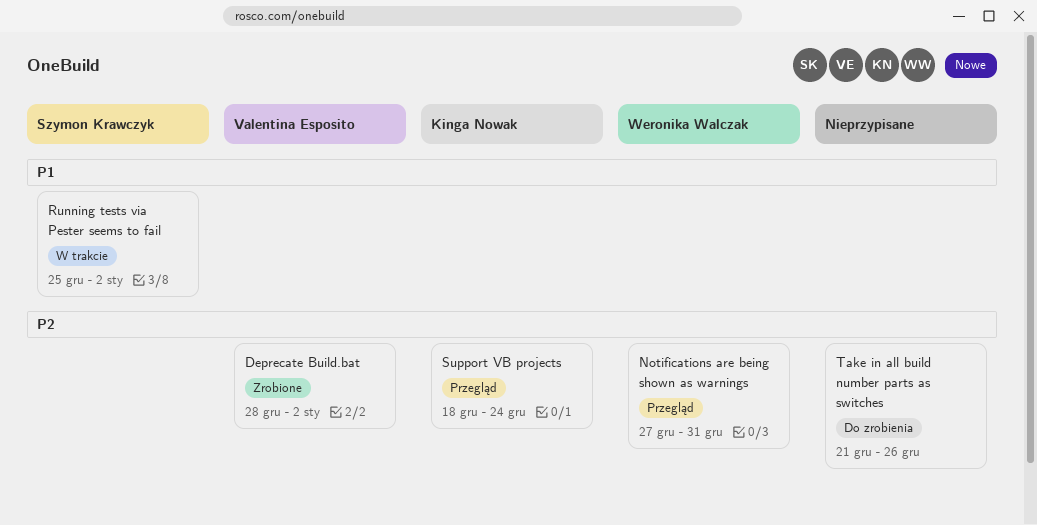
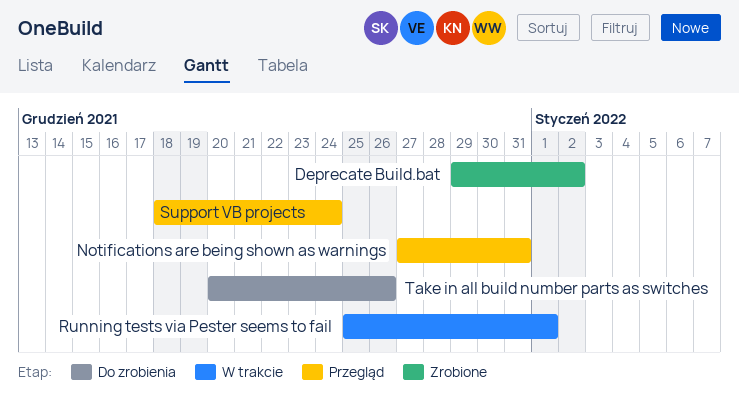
Deprecate Build.bat, start: Dec 28 -> Dec 29
Running tests via Pester seems to fail, due: Jan 2 -> Jan 1
Take in all build number parts as switches, start: Dec 21 -> Dec 20

